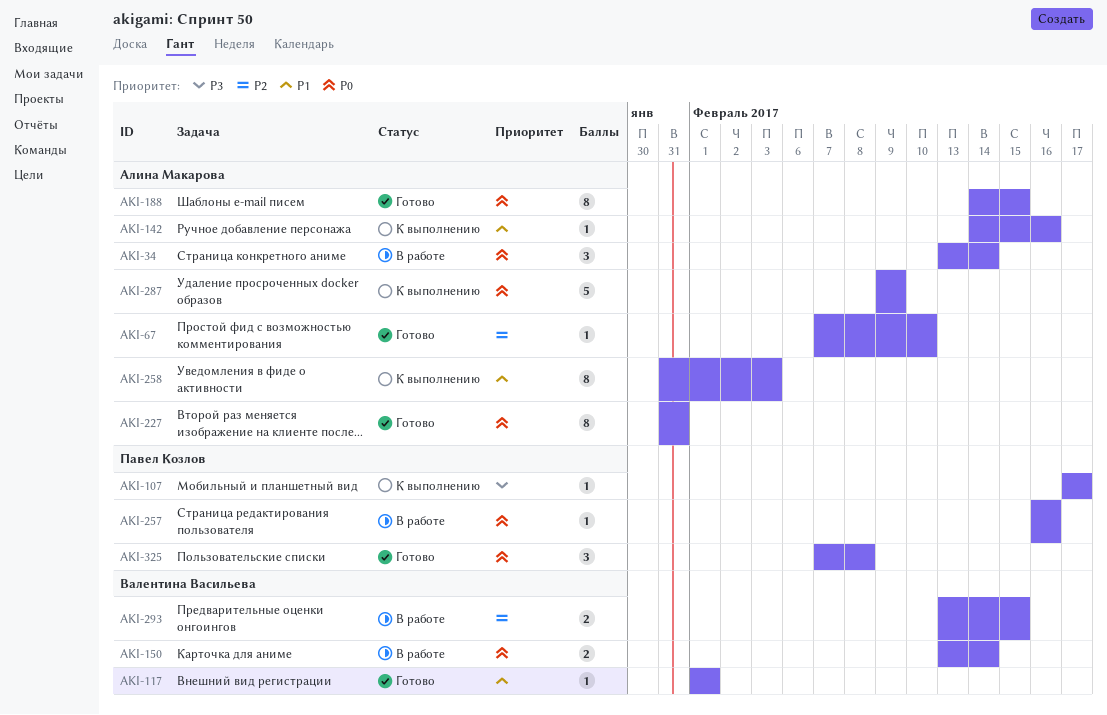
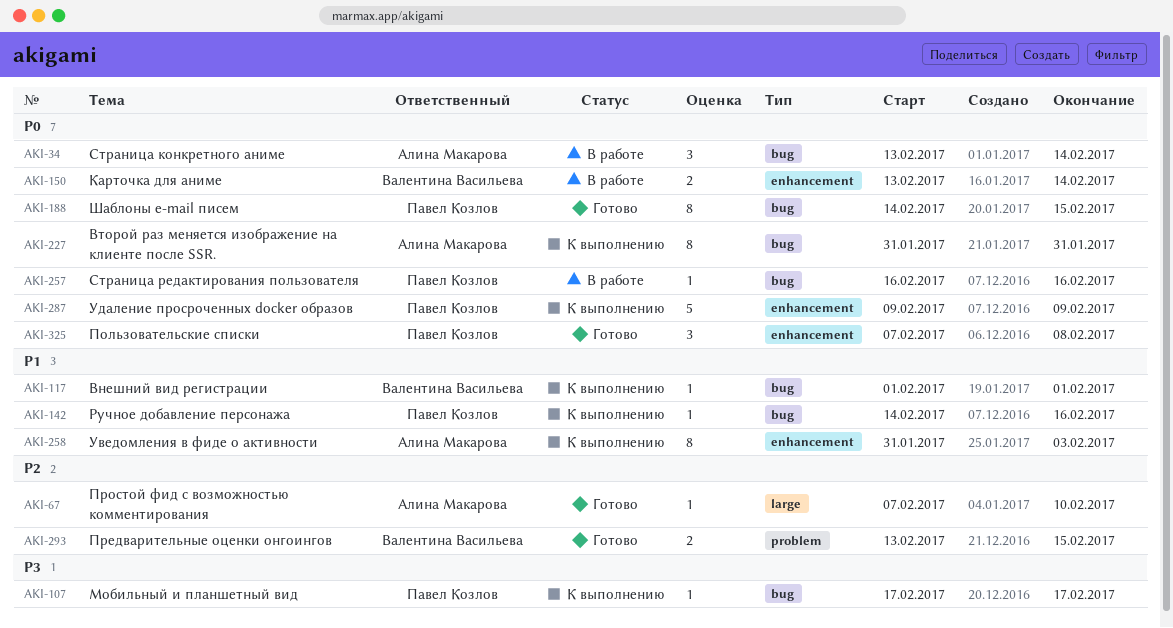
AKI-117, status: Готово -> К выполнению
AKI-142, owner: Алина Макарова -> Павел Козлов
AKI-188, owner: Алина Макарова -> Павел Козлов
AKI-227, status: Готово -> К выполнению
AKI-287, owner: Алина Макарова -> Павел Козлов
AKI-293, status: В работе -> Готово

